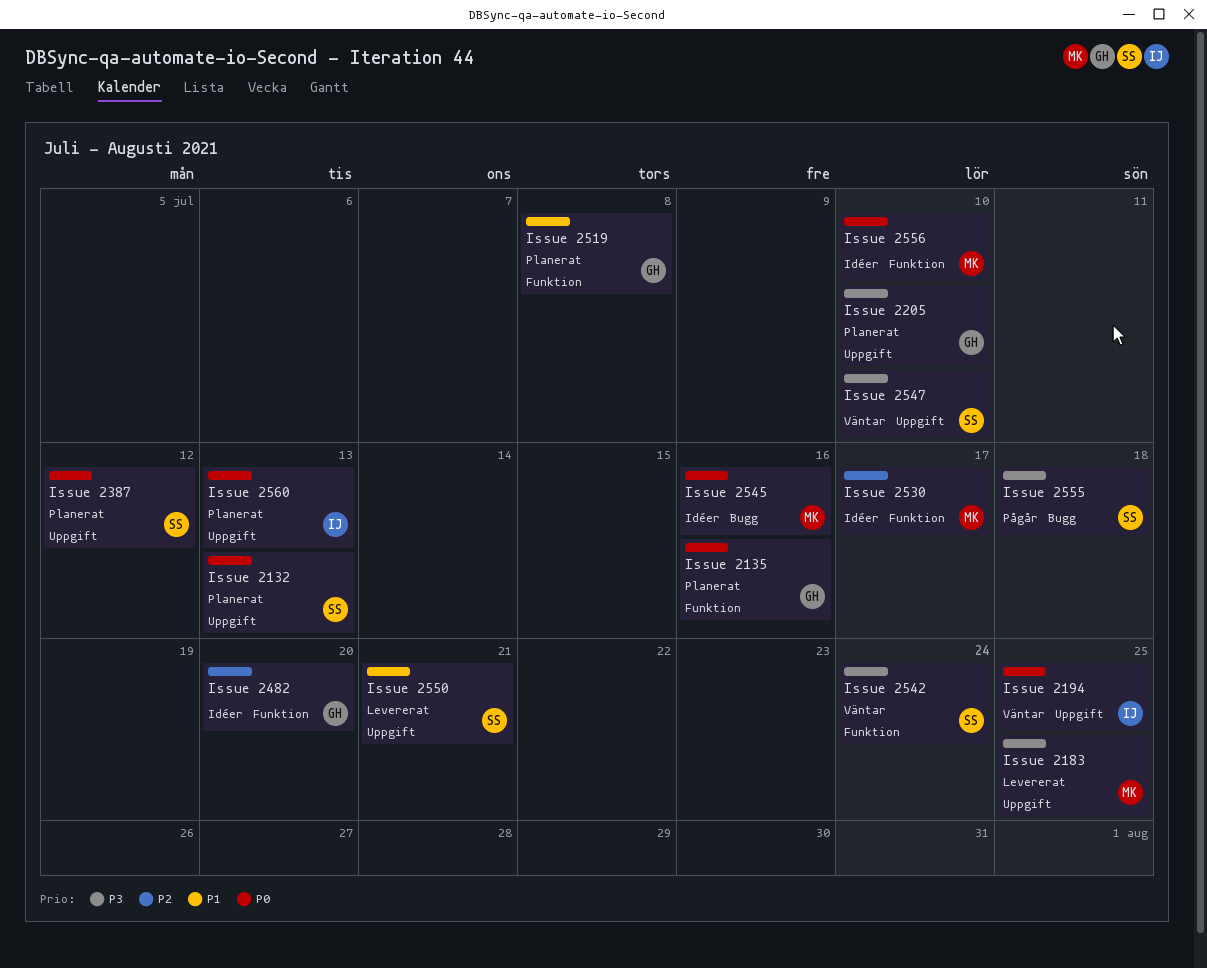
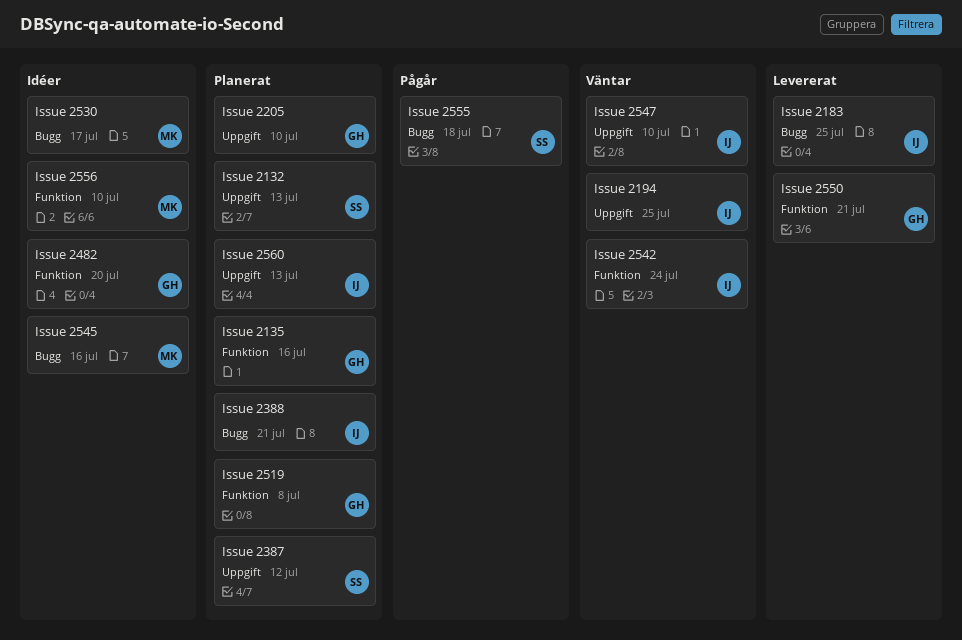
Issue 2183, owner: MK -> IJ
Issue 2183, label: Uppgift -> Bugg
Issue 2388: none -> present
Issue 2530, label: Funktion -> Bugg
Issue 2542, owner: SS -> IJ
Issue 2547, owner: SS -> IJ
Issue 2550, owner: SS -> GH
Issue 2550, label: Uppgift -> Funktion

